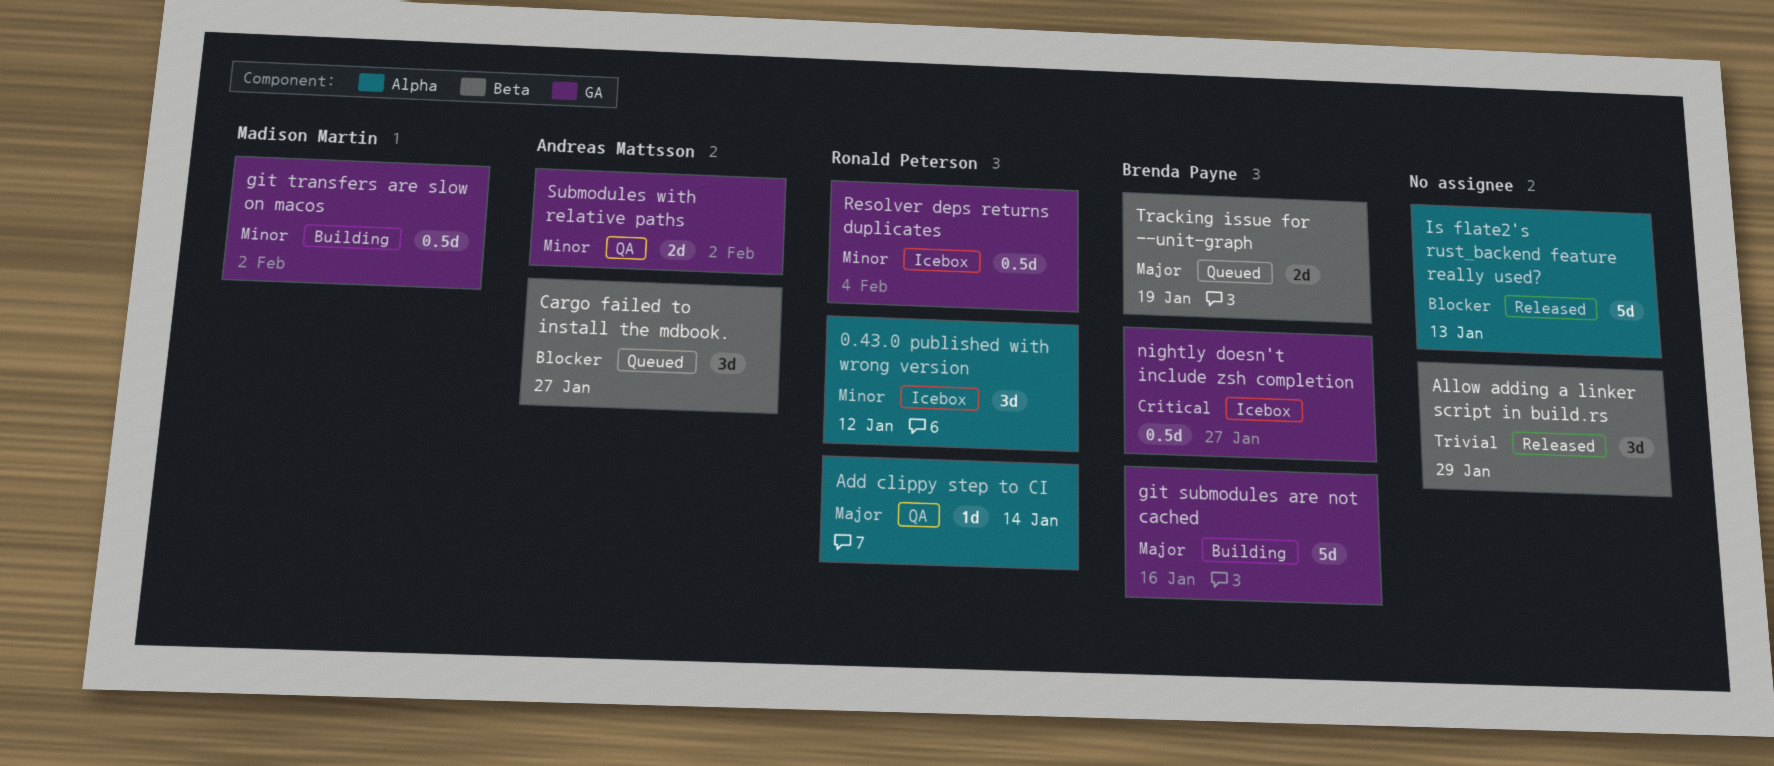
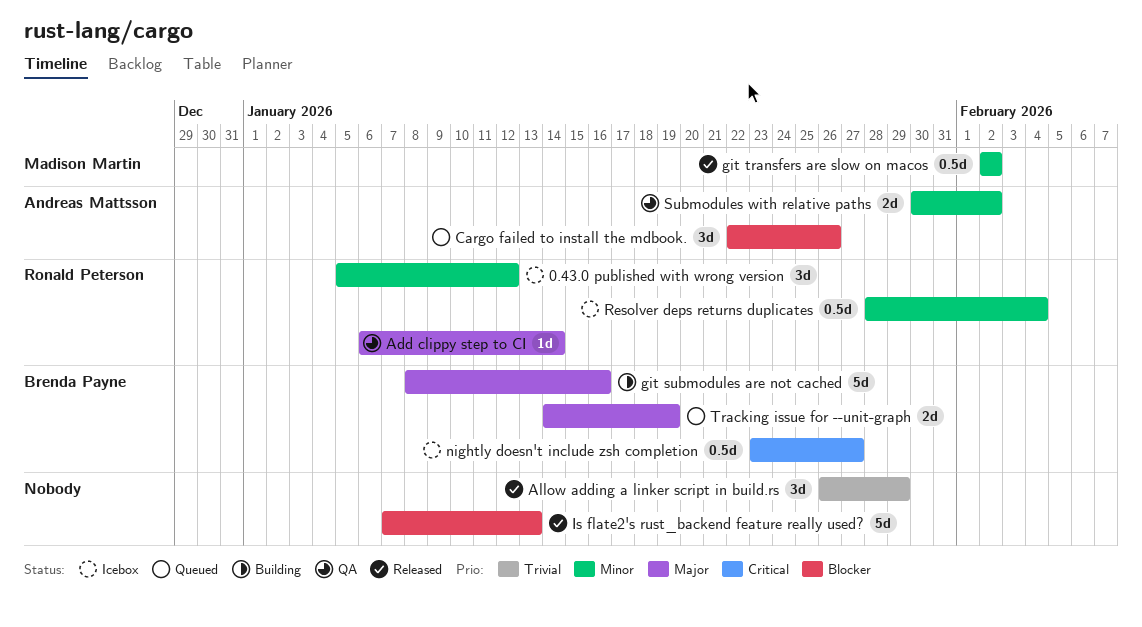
Cargo failed to install the mdbook., due: Jan 27 -> Jan 26
git transfers are slow on macos, status: Building -> Released

